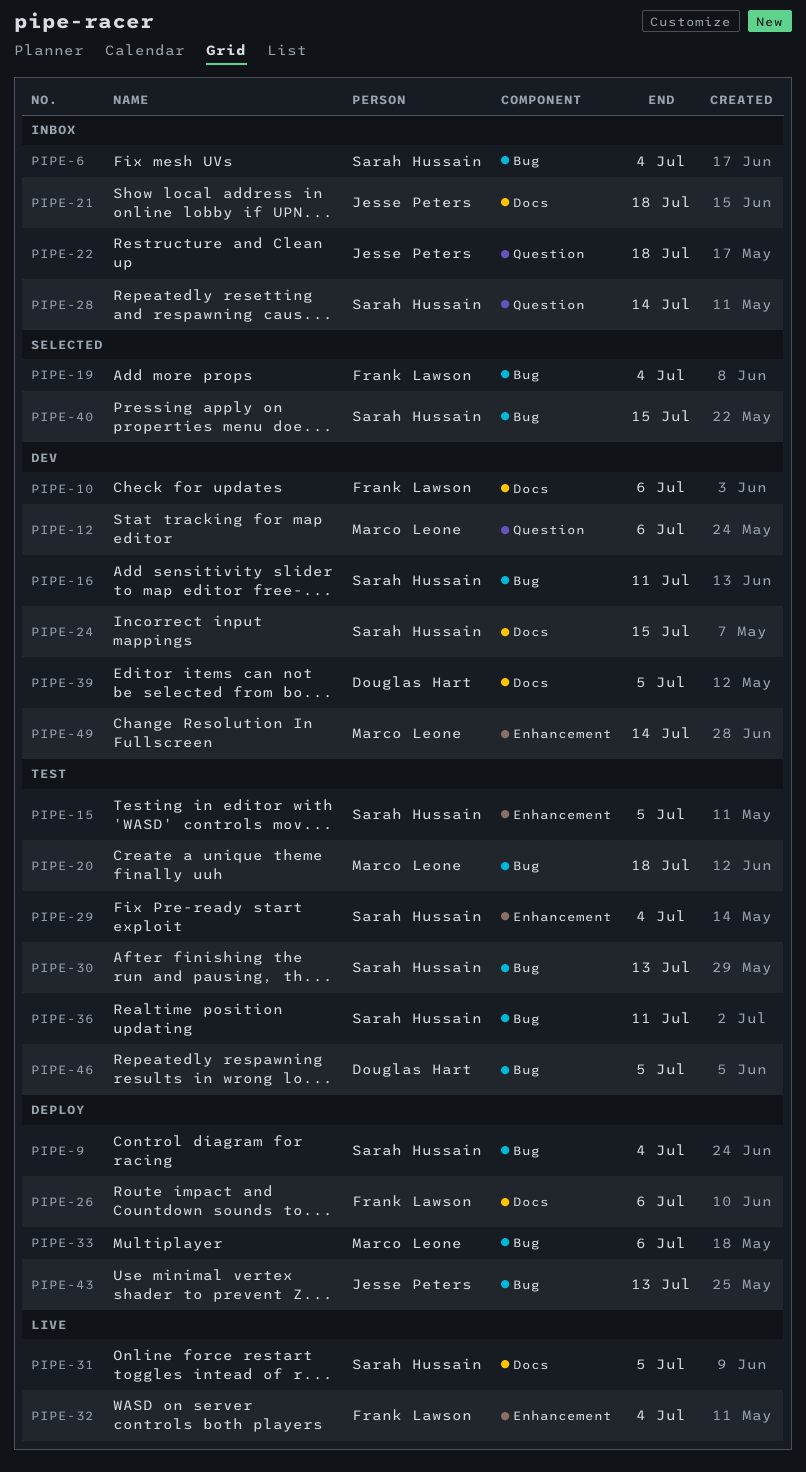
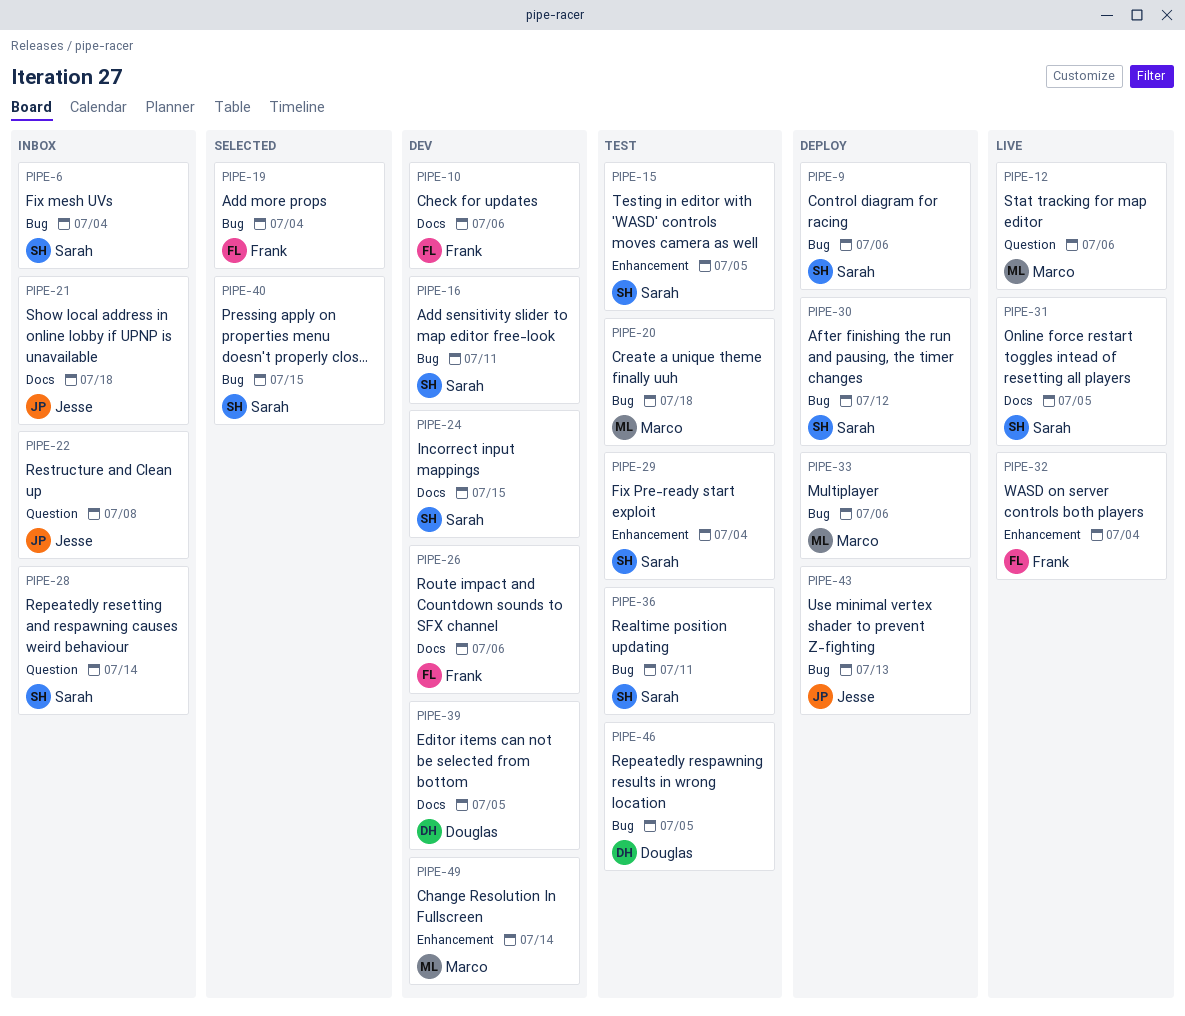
PIPE-9, due: Jul 4 -> Jul 6
PIPE-12, status: Dev -> Live
PIPE-22, due: Jul 18 -> Jul 8
PIPE-26, status: Deploy -> Dev
PIPE-30, status: Test -> Deploy
PIPE-30, due: Jul 13 -> Jul 12

